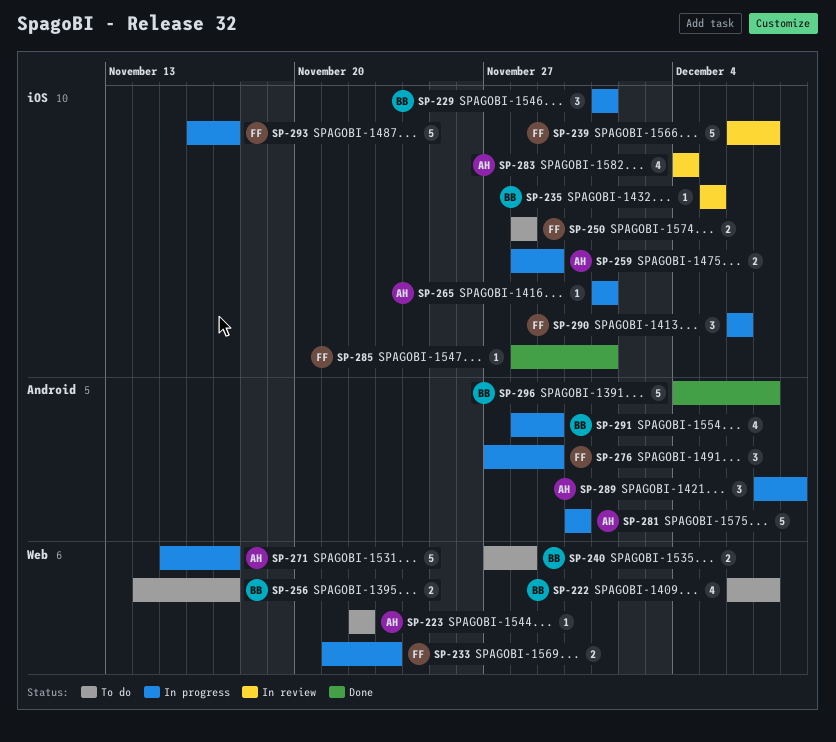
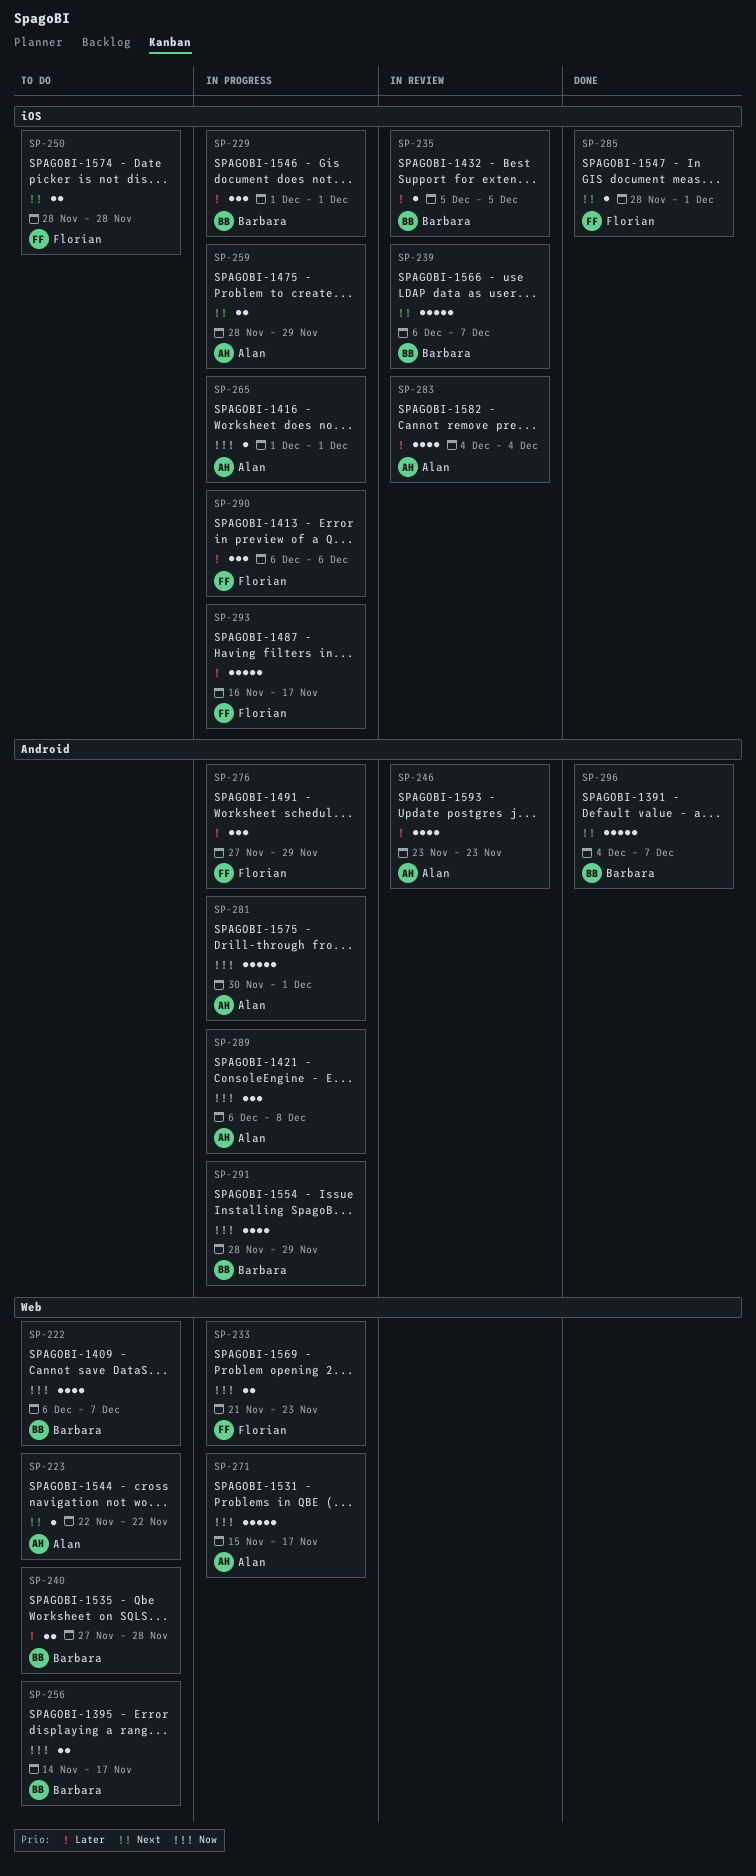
SP-239, owner: Florian -> Barbara
SP-246: none -> present
SP-281, due: Nov 30 -> Dec 1
SP-289, start: Dec 7 -> Dec 6

